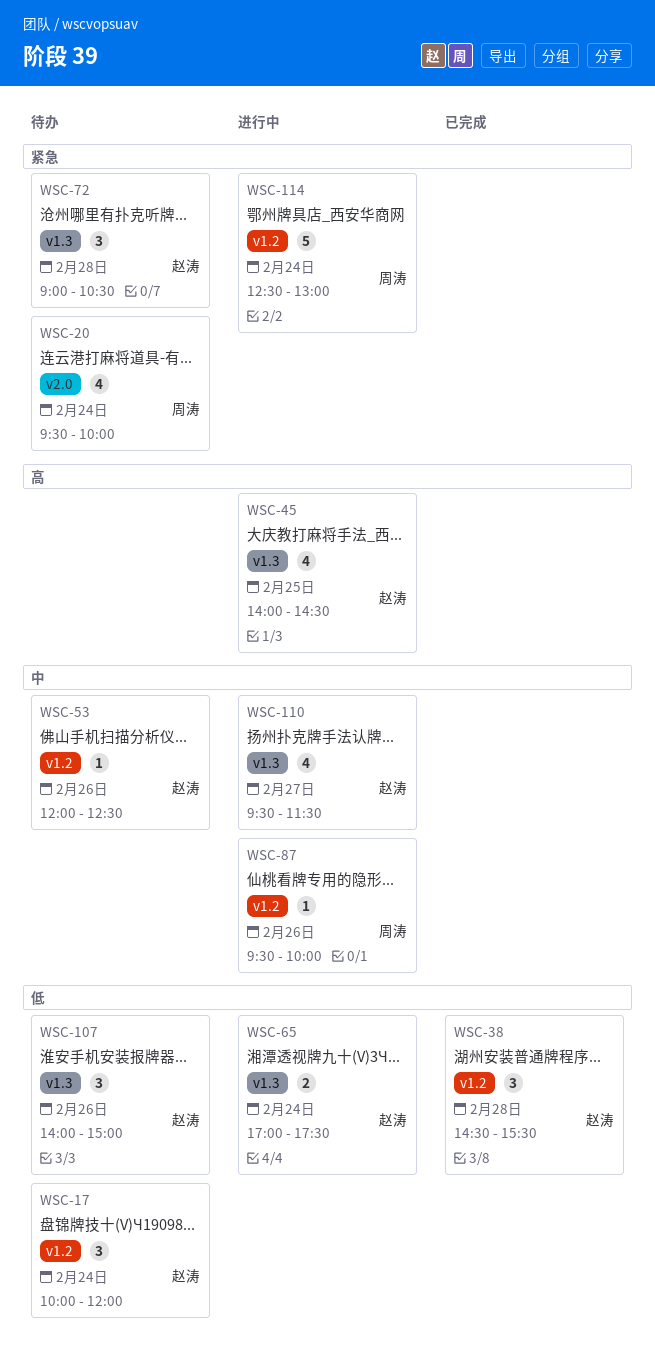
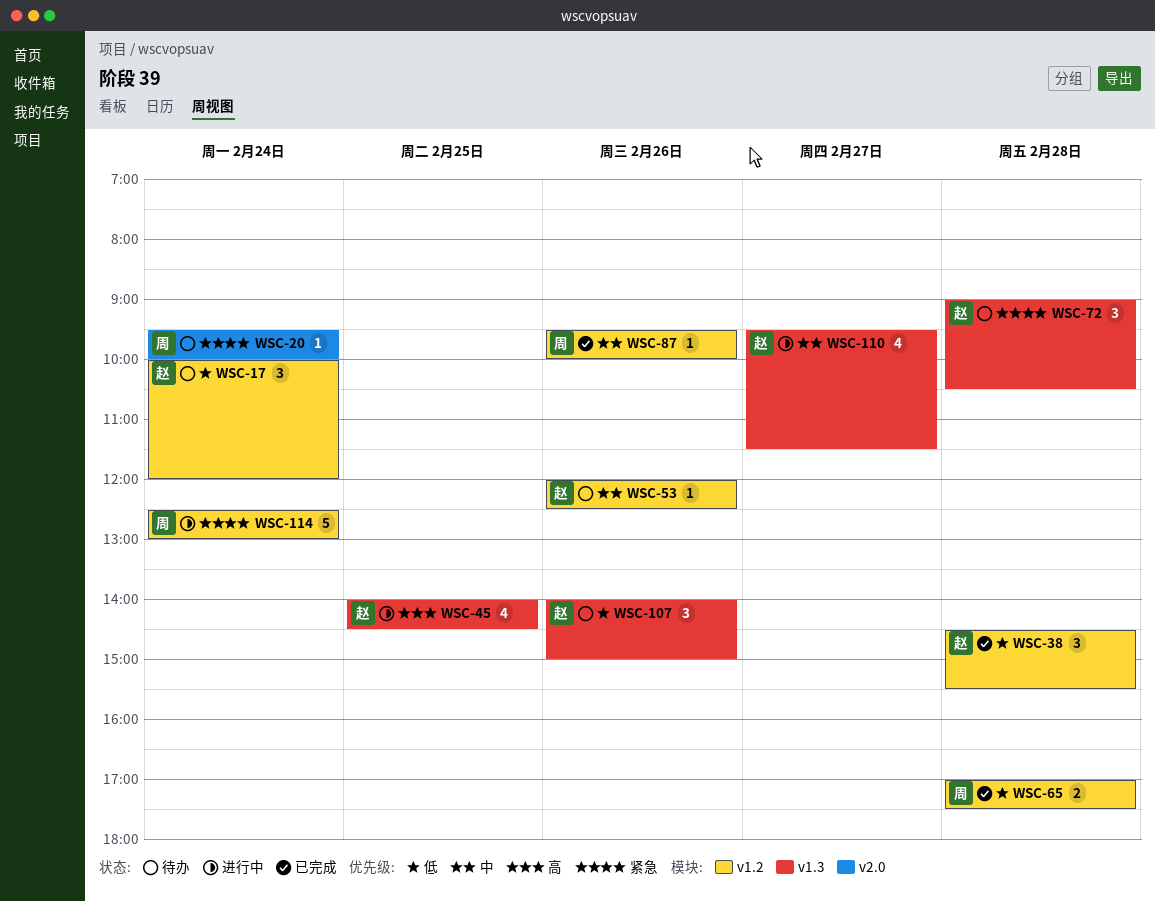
WSC-20, estimate: 4 -> 1
WSC-65, status: 进行中 -> 已完成
WSC-65, owner: 赵涛 -> 周涛
WSC-65, label: v1.3 -> v1.2
WSC-65, day: Feb 24 -> Feb 28
WSC-87, status: 进行中 -> 已完成

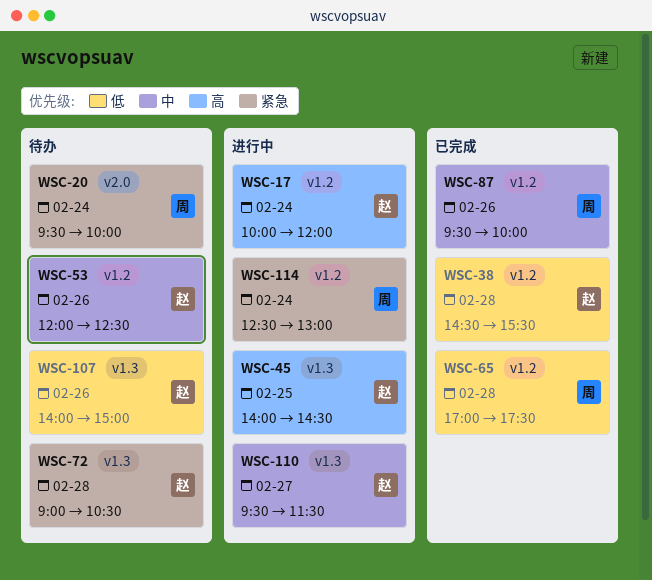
WSC-17, status: 待办 -> 进行中
WSC-17, priority: 低 -> 高

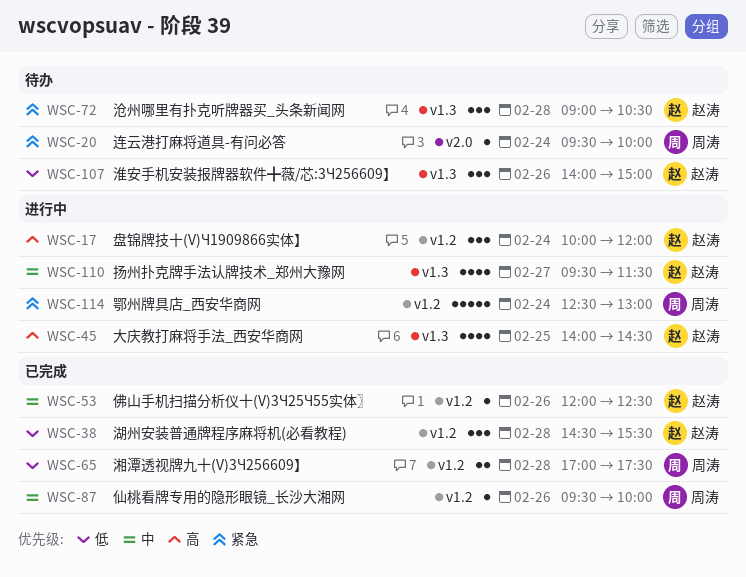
WSC-53, status: 待办 -> 已完成

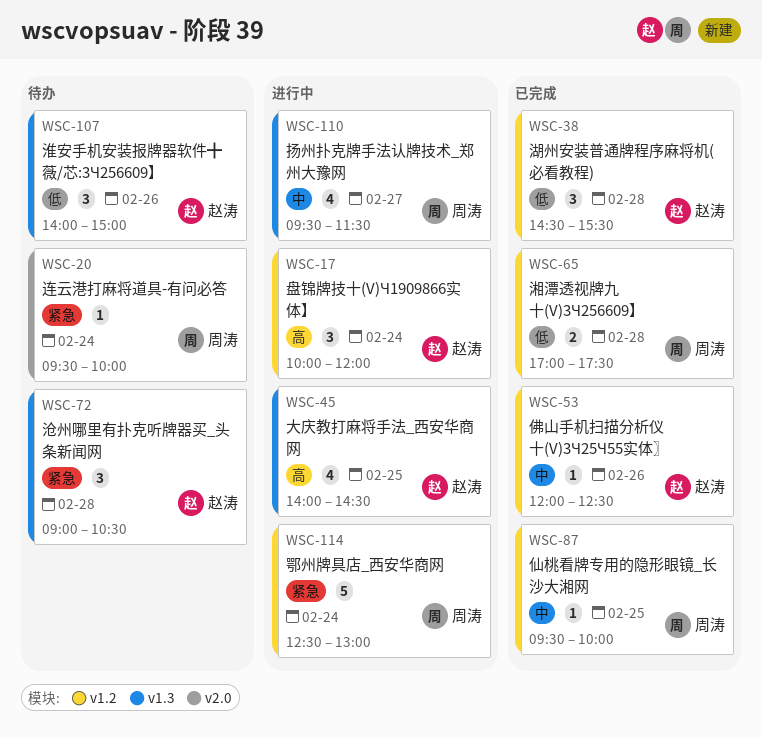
WSC-87, day: Feb 26 -> Feb 25
WSC-110, owner: 赵涛 -> 周涛

